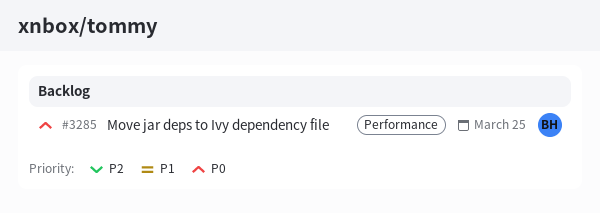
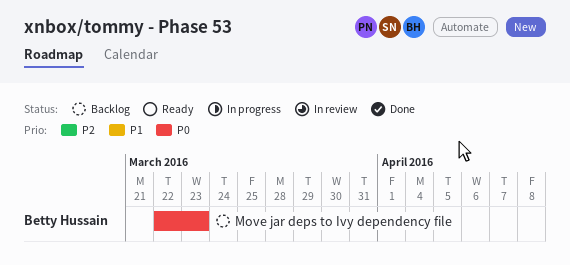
Move jar deps to Ivy dependency file, due: Mar 25 -> Mar 23

